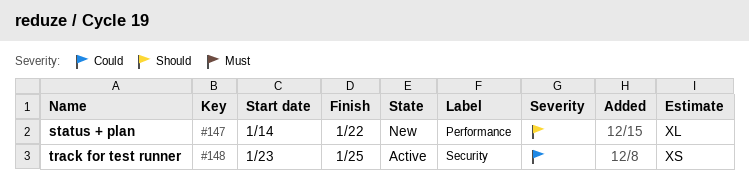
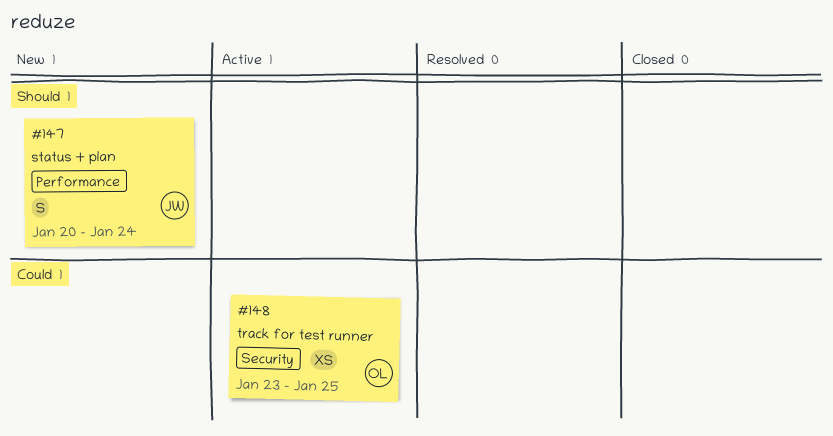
#147, estimate: XL -> S
#147, start: Jan 14 -> Jan 20
#147, due: Jan 22 -> Jan 24

